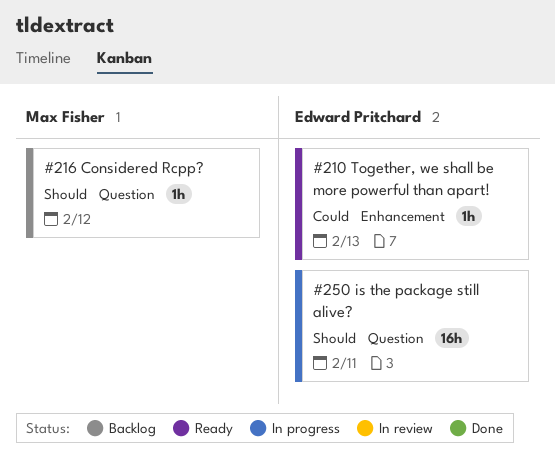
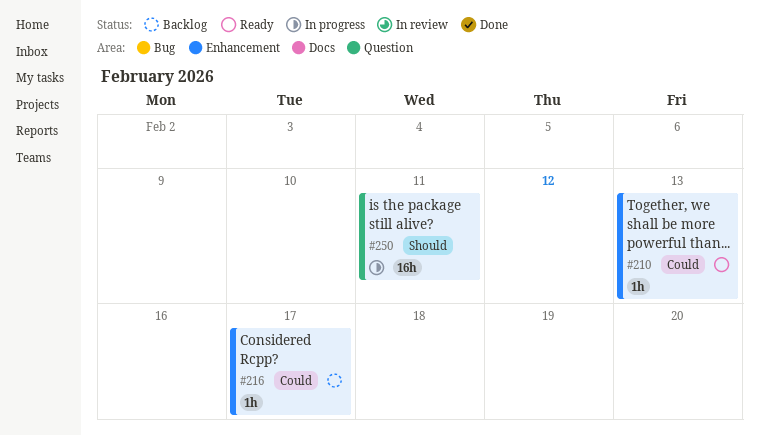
#216, priority: Should -> Could
#216, label: Question -> Enhancement
#216, due: Feb 12 -> Feb 17

